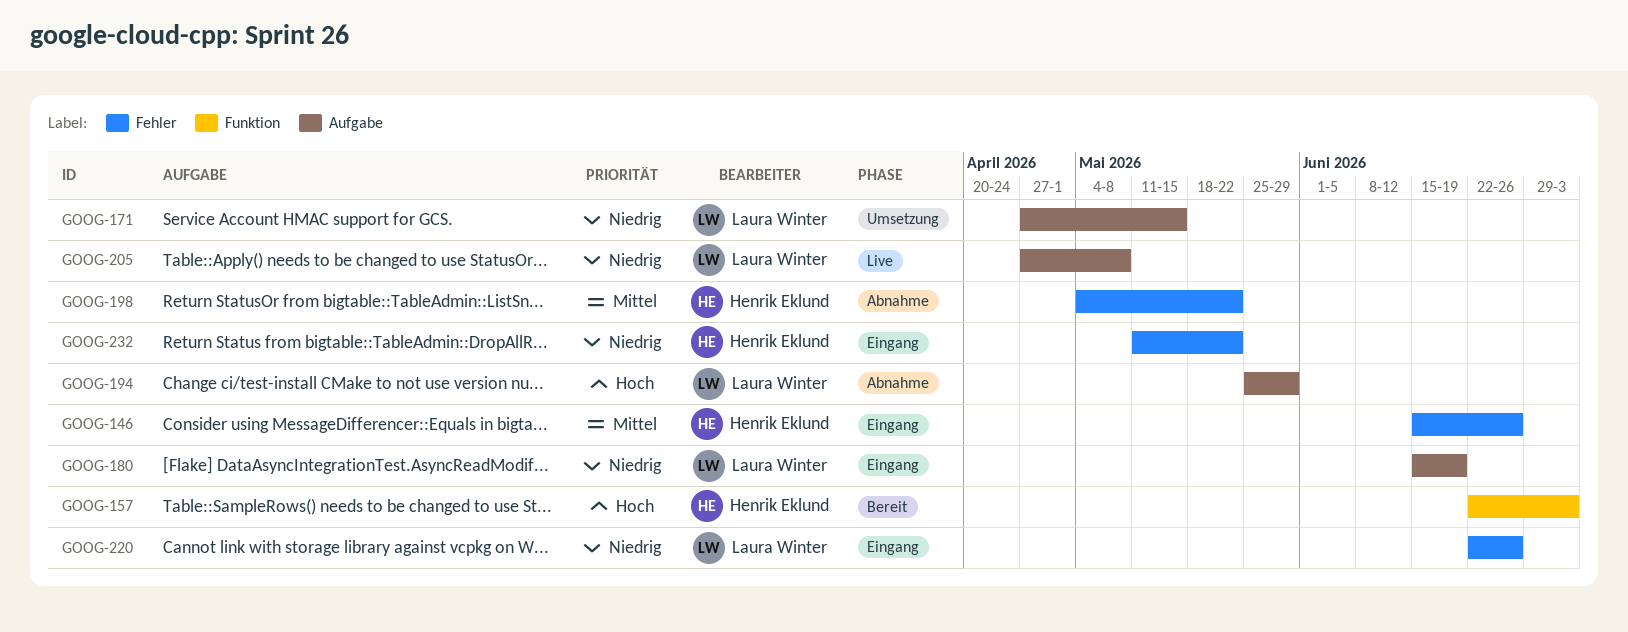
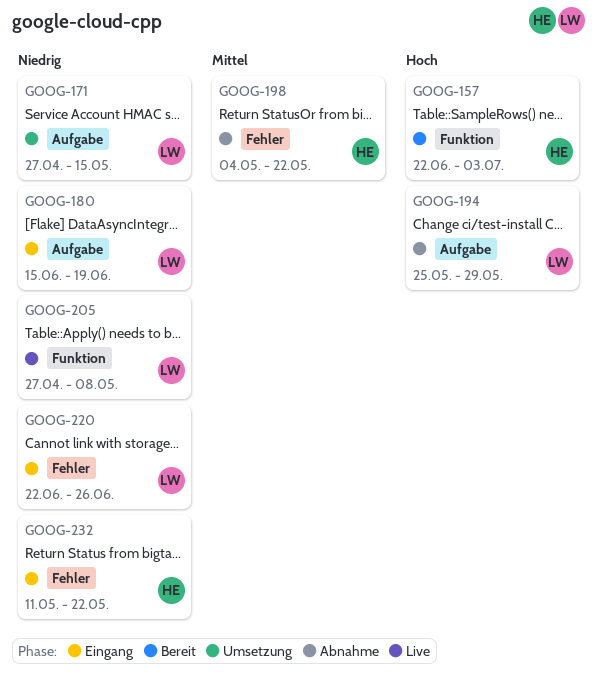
GOOG-146: present -> none
GOOG-205, label: Aufgabe -> Funktion

